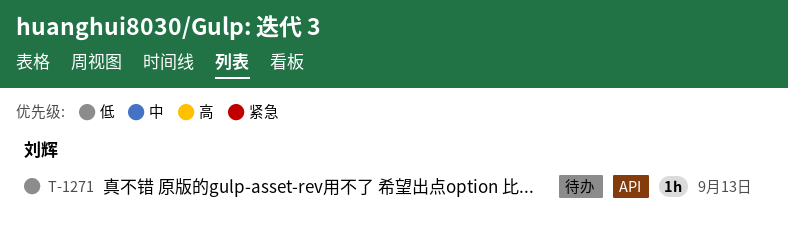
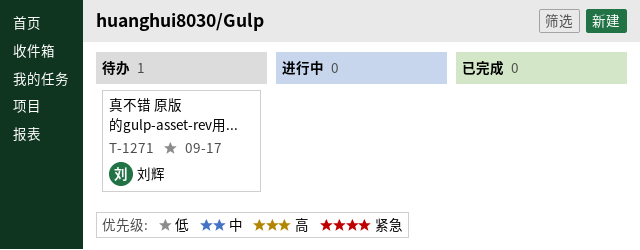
T-1271, due: Sep 13 -> Sep 17

